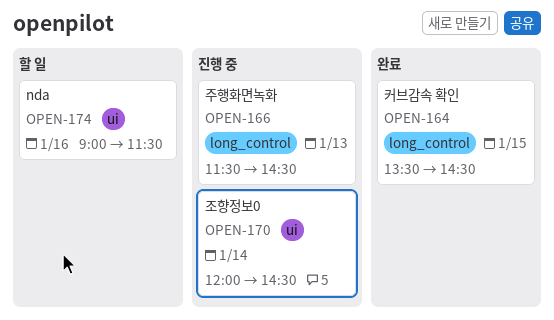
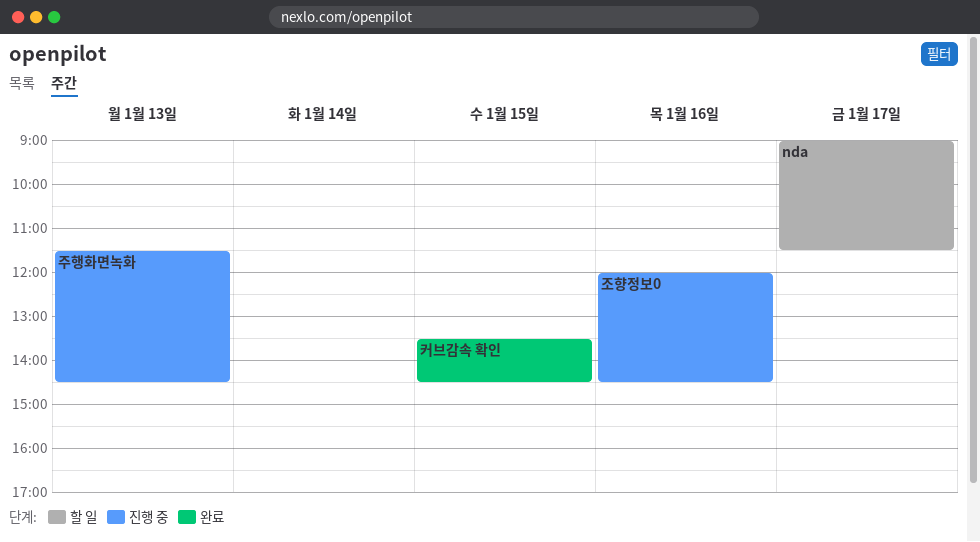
nda, day: Jan 16 -> Jan 17
조향정보0, day: Jan 14 -> Jan 16

